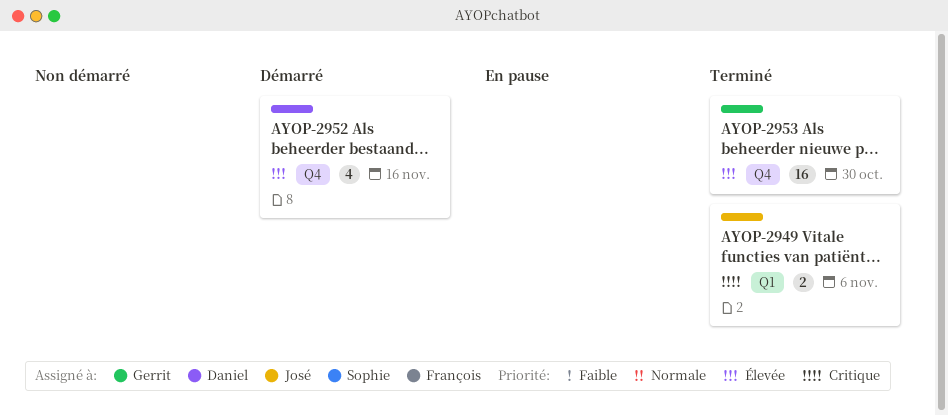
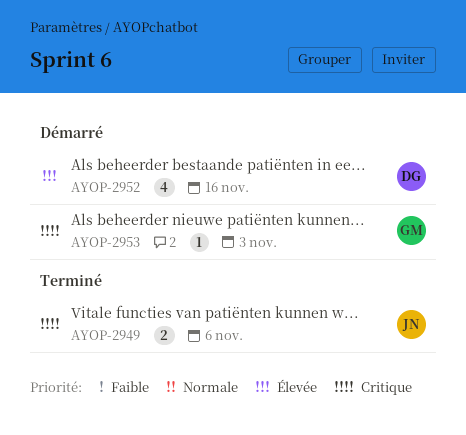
AYOP-2953, status: Terminé -> Démarré
AYOP-2953, priority: Élevée -> Critique
AYOP-2953, estimate: 16 -> 1
AYOP-2953, due: Oct 30 -> Nov 3

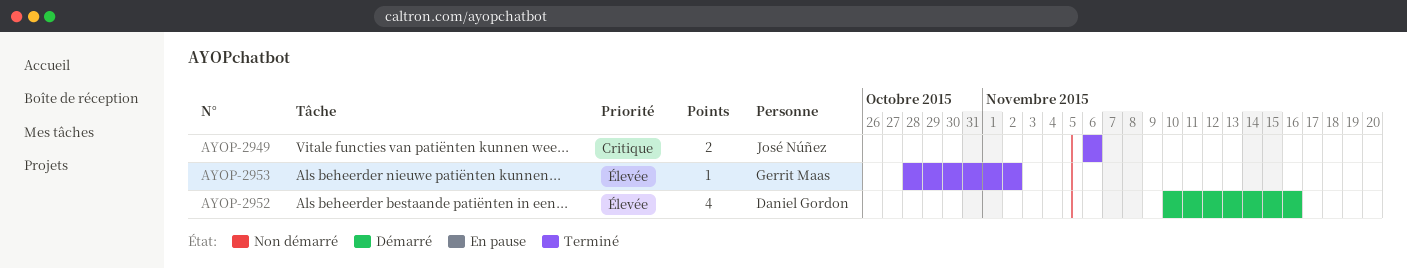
AYOP-2953, status: Démarré -> Terminé
AYOP-2953, priority: Critique -> Élevée
AYOP-2953, due: Nov 3 -> Nov 2

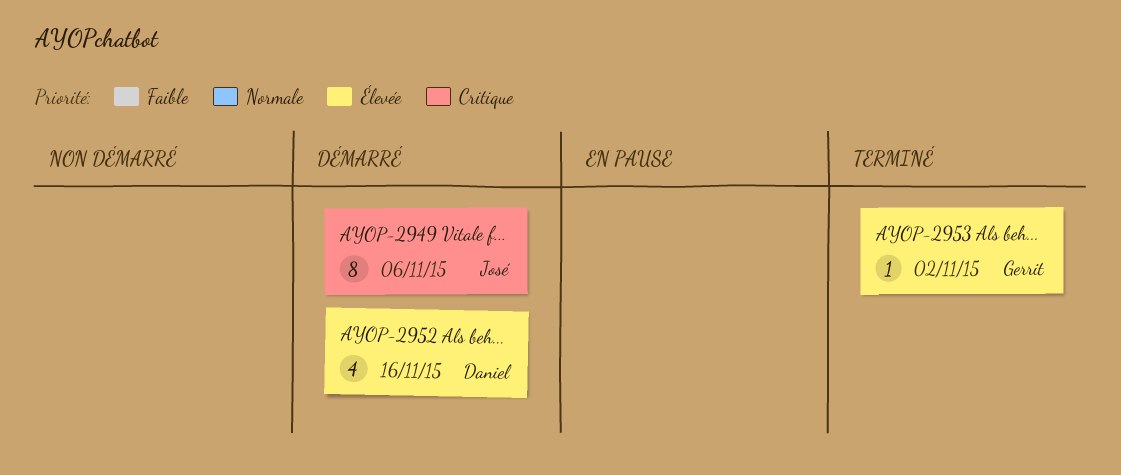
AYOP-2949, status: Terminé -> Démarré
AYOP-2949, estimate: 2 -> 8

